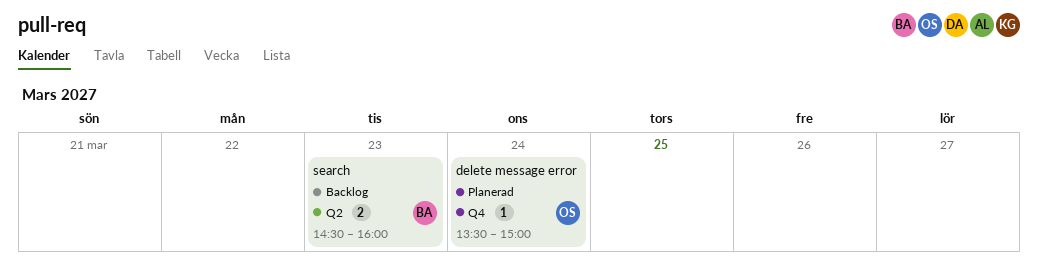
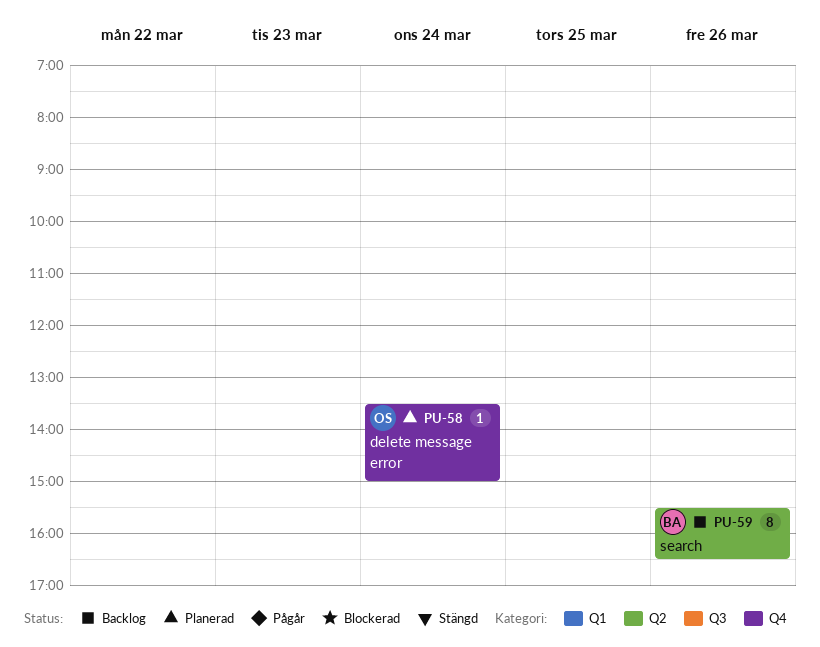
search, estimate: 2 -> 8
search, day: Mar 23 -> Mar 26
search, begins: 14:30 -> 15:30
search, ends: 16:00 -> 16:30

